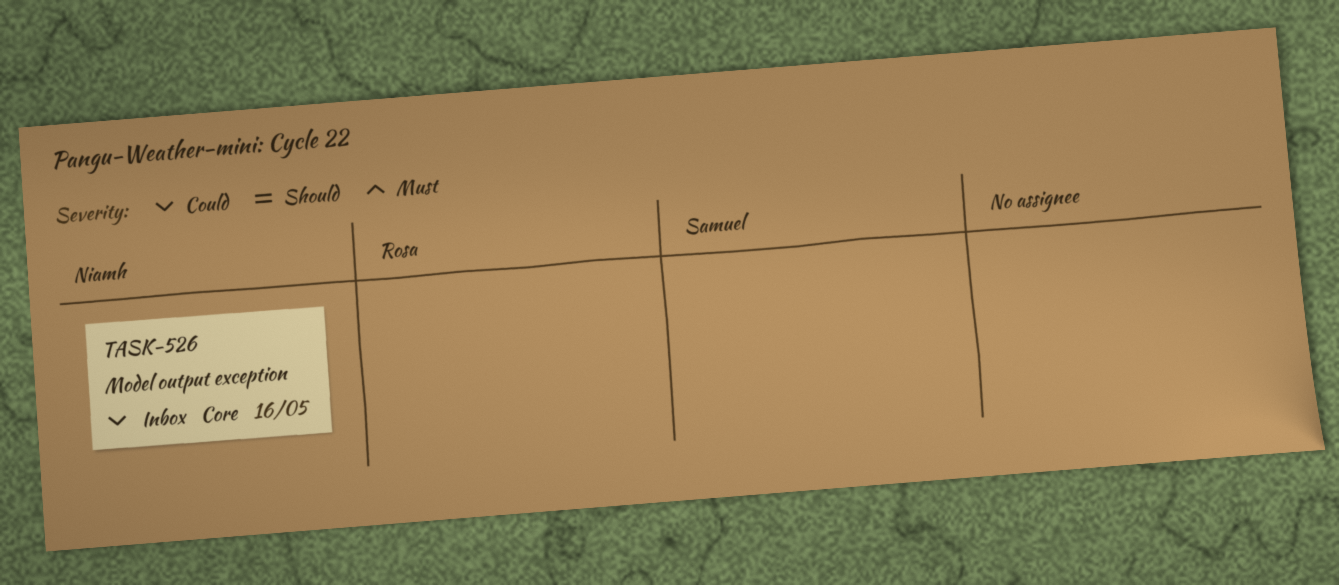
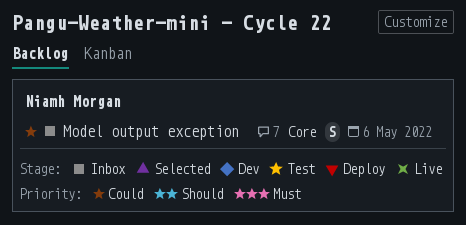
Model output exception, due: May 16 -> May 6

